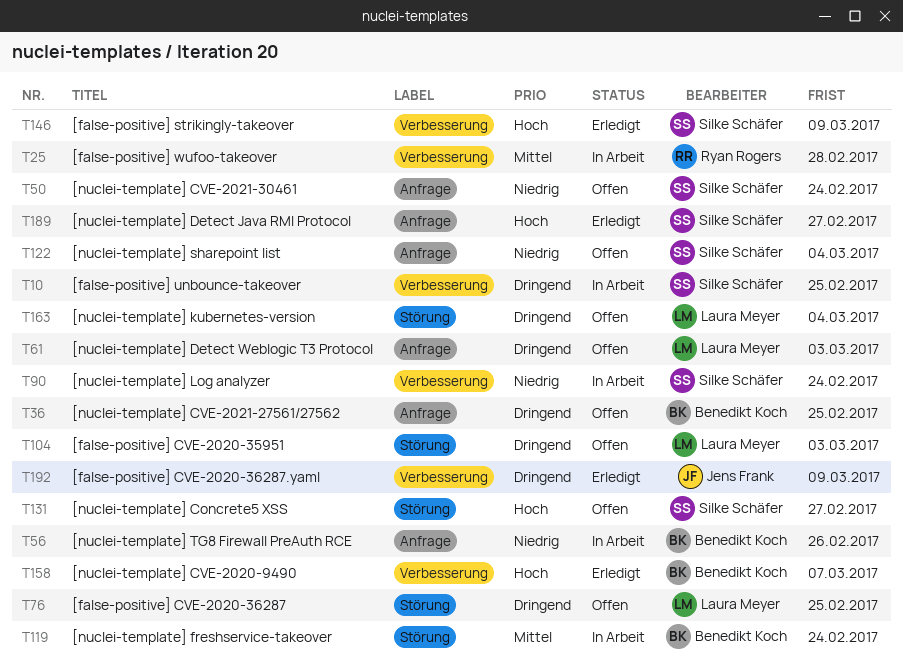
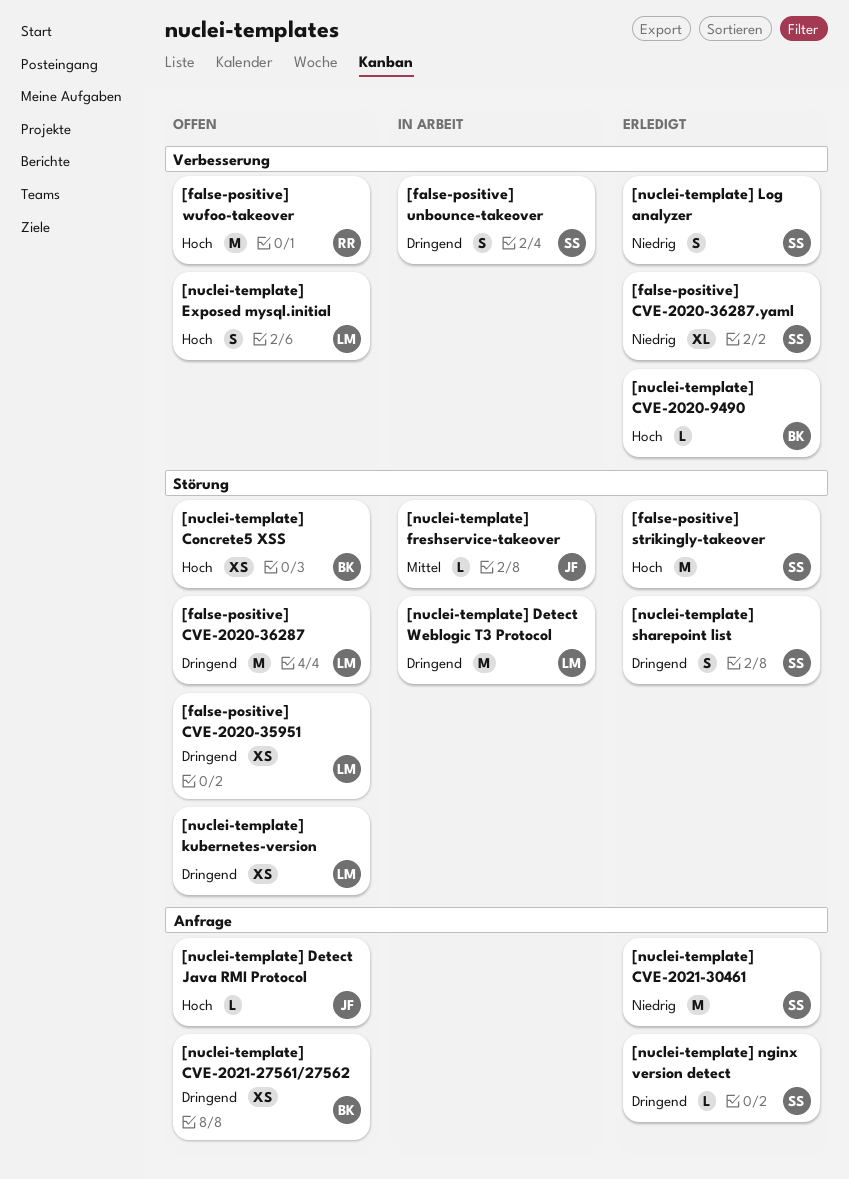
[false-positive] CVE-2020-36287.yaml, owner: Jens Frank -> Silke Schäfer
[false-positive] CVE-2020-36287.yaml, priority: Dringend -> Niedrig
[false-positive] strikingly-takeover, label: Verbesserung -> Störung
[false-positive] wufoo-takeover, status: In Arbeit -> Offen
[false-positive] wufoo-takeover, priority: Mittel -> Hoch
[nuclei-template] Concrete5 XSS, owner: Silke Schäfer -> Benedikt Koch
[nuclei-template] CVE-2021-30461, status: Offen -> Erledigt
[nuclei-template] Detect Java RMI Protocol, status: Erledigt -> Offen
[nuclei-template] Detect Java RMI Protocol, owner: Silke Schäfer -> Jens Frank
[nuclei-template] Detect Weblogic T3 Protocol, status: Offen -> In Arbeit
[nuclei-template] Detect Weblogic T3 Protocol, label: Anfrage -> Störung
[nuclei-template] Exposed mysql.initial: none -> present
[nuclei-template] freshservice-takeover, owner: Benedikt Koch -> Jens Frank
[nuclei-template] Log analyzer, status: In Arbeit -> Erledigt
[nuclei-template] nginx version detect: none -> present
[nuclei-template] sharepoint list, status: Offen -> Erledigt
[nuclei-template] sharepoint list, priority: Niedrig -> Dringend
[nuclei-template] sharepoint list, label: Anfrage -> Störung
[nuclei-template] TG8 Firewall PreAuth RCE: present -> none

